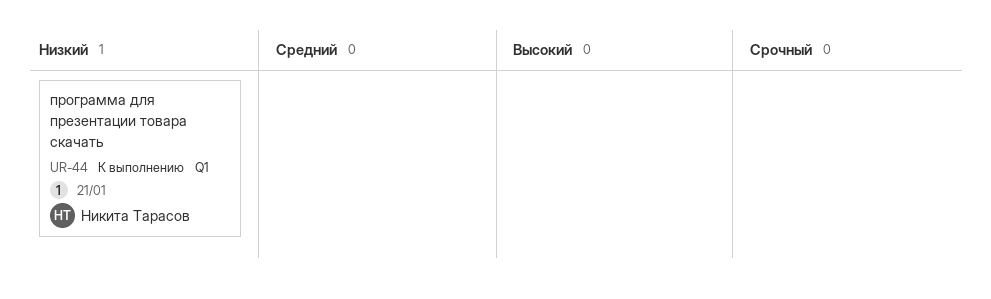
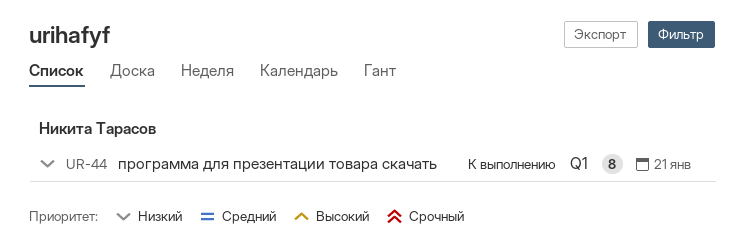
UR-44, estimate: 1 -> 8

